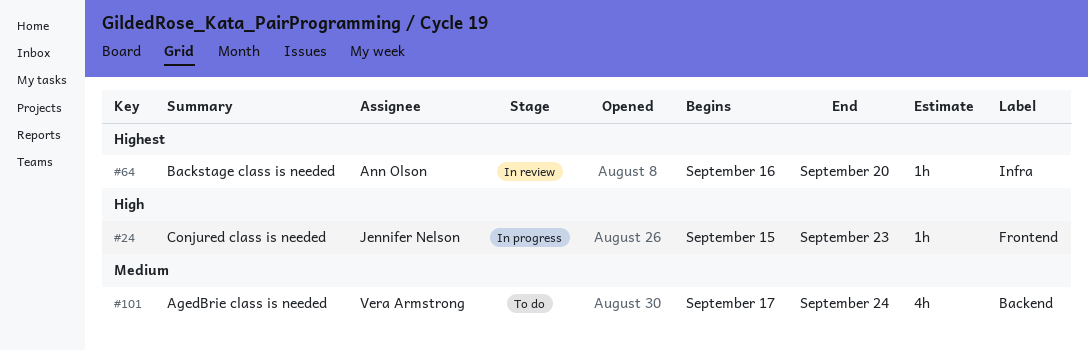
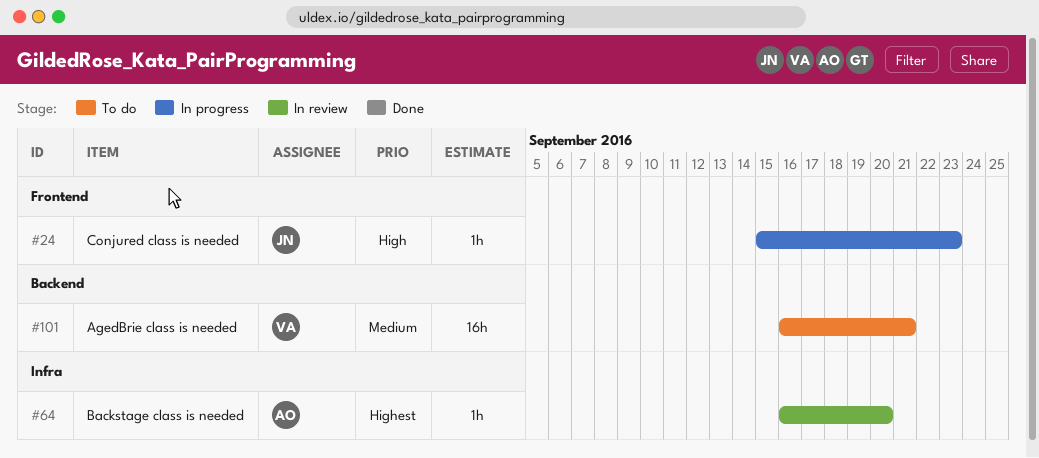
#101, estimate: 4h -> 16h
#101, start: Sep 17 -> Sep 16
#101, due: Sep 24 -> Sep 21

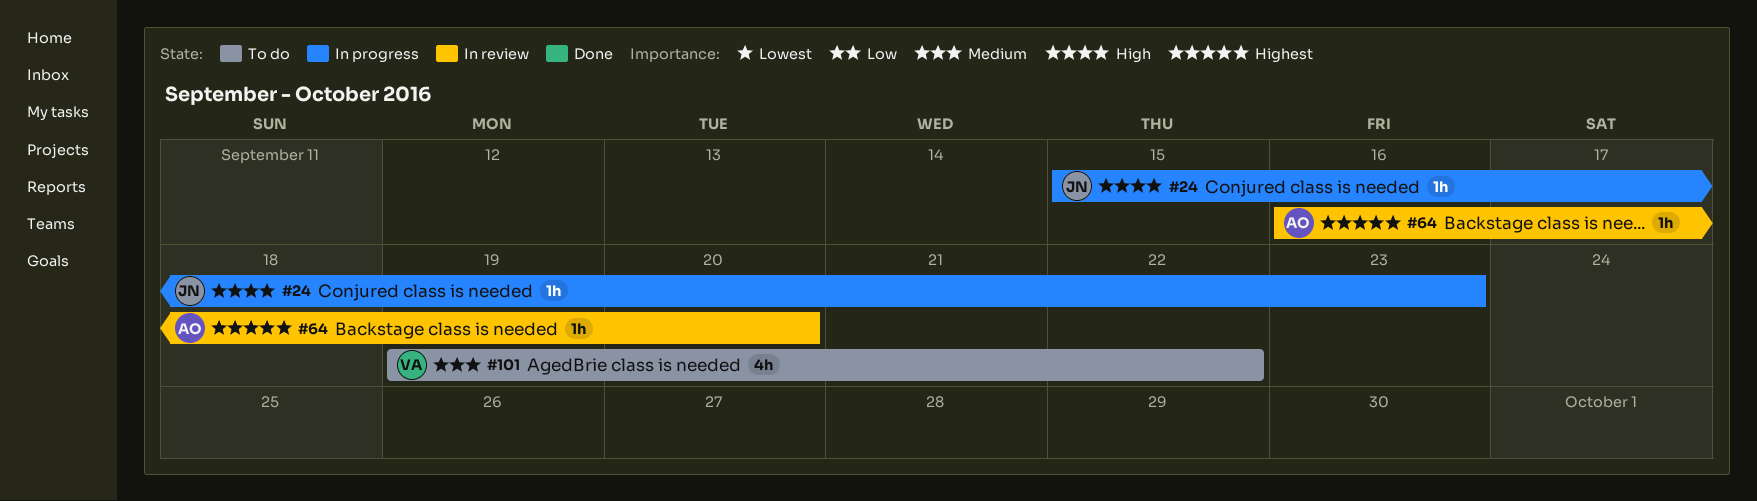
#101, estimate: 16h -> 4h
#101, start: Sep 16 -> Sep 19
#101, due: Sep 21 -> Sep 22

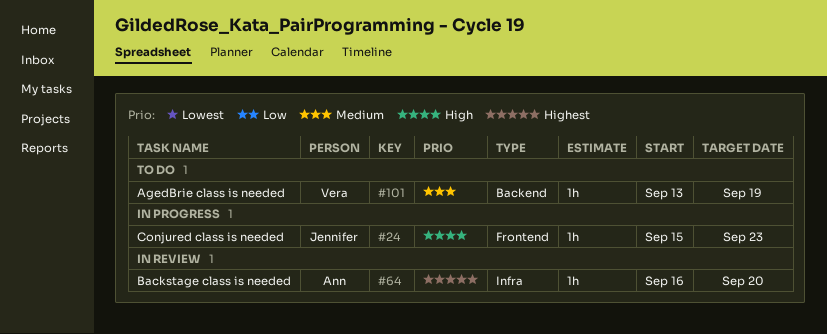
#101, estimate: 4h -> 1h
#101, start: Sep 19 -> Sep 13
#101, due: Sep 22 -> Sep 19

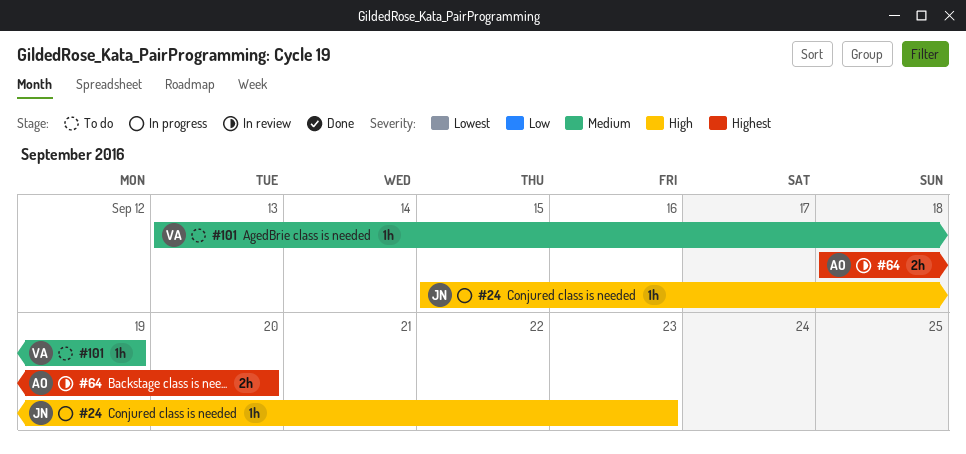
#64, estimate: 1h -> 2h
#64, start: Sep 16 -> Sep 18

